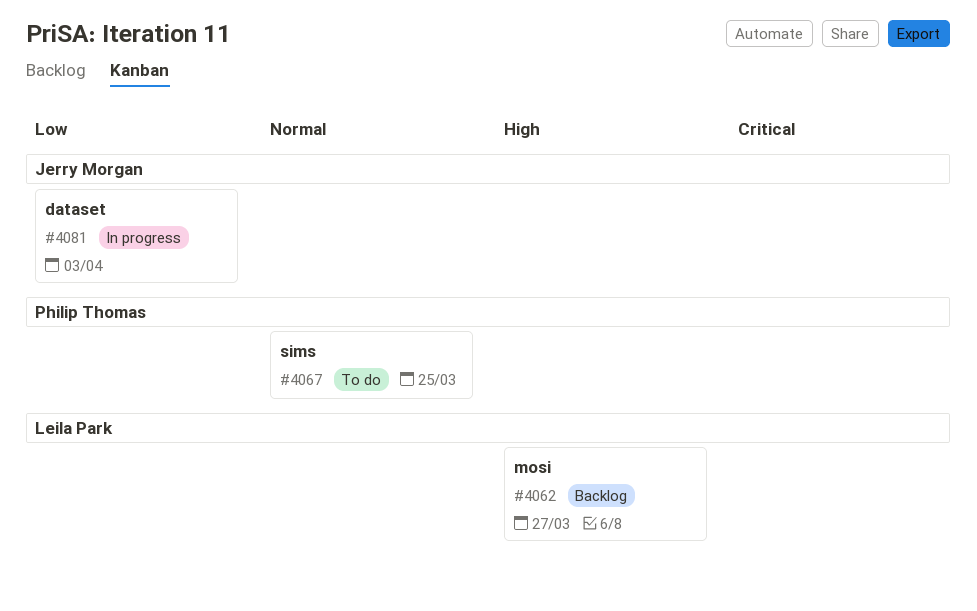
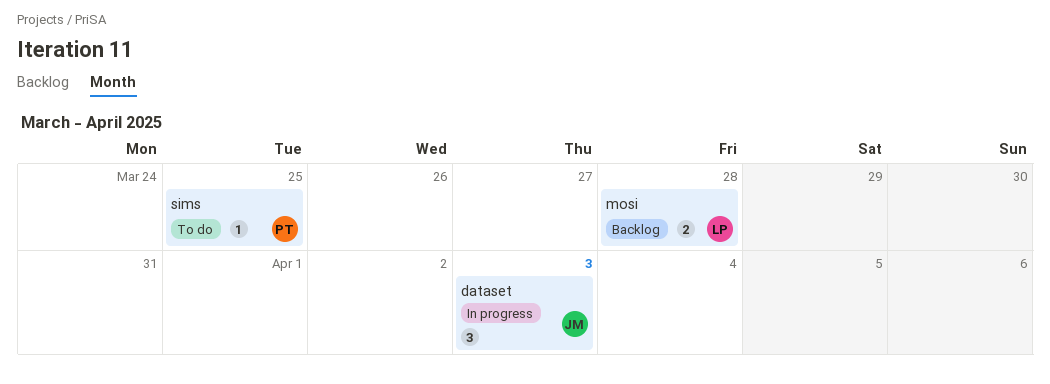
mosi, due: Mar 27 -> Mar 28

